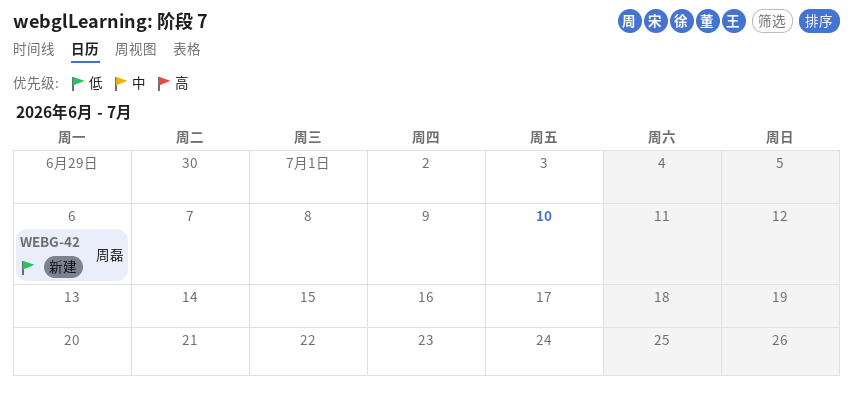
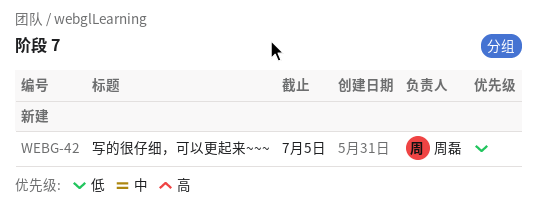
WEBG-42, due: Jul 6 -> Jul 5

